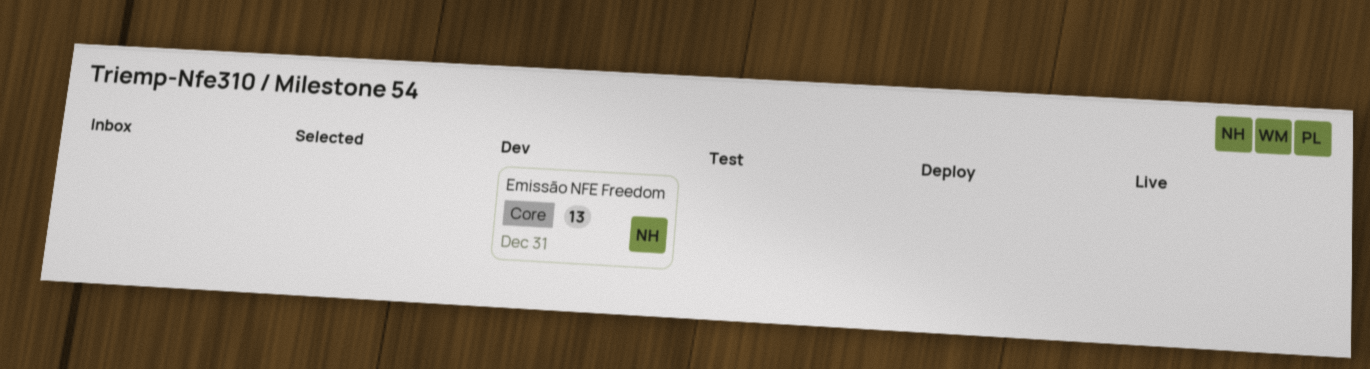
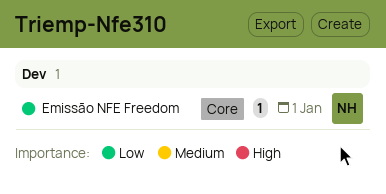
Emissão NFE Freedom, estimate: 13 -> 1
Emissão NFE Freedom, due: Dec 31 -> Jan 1

